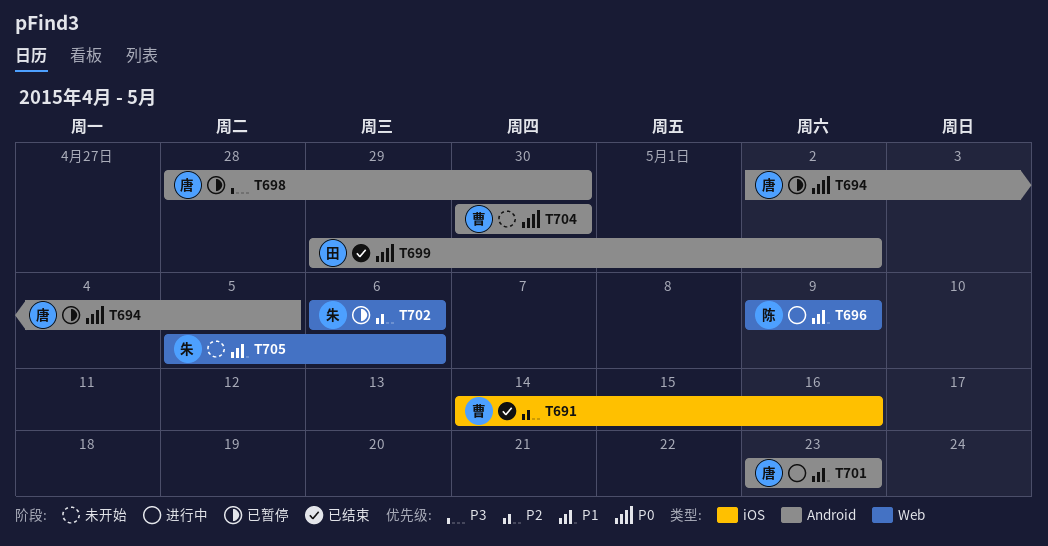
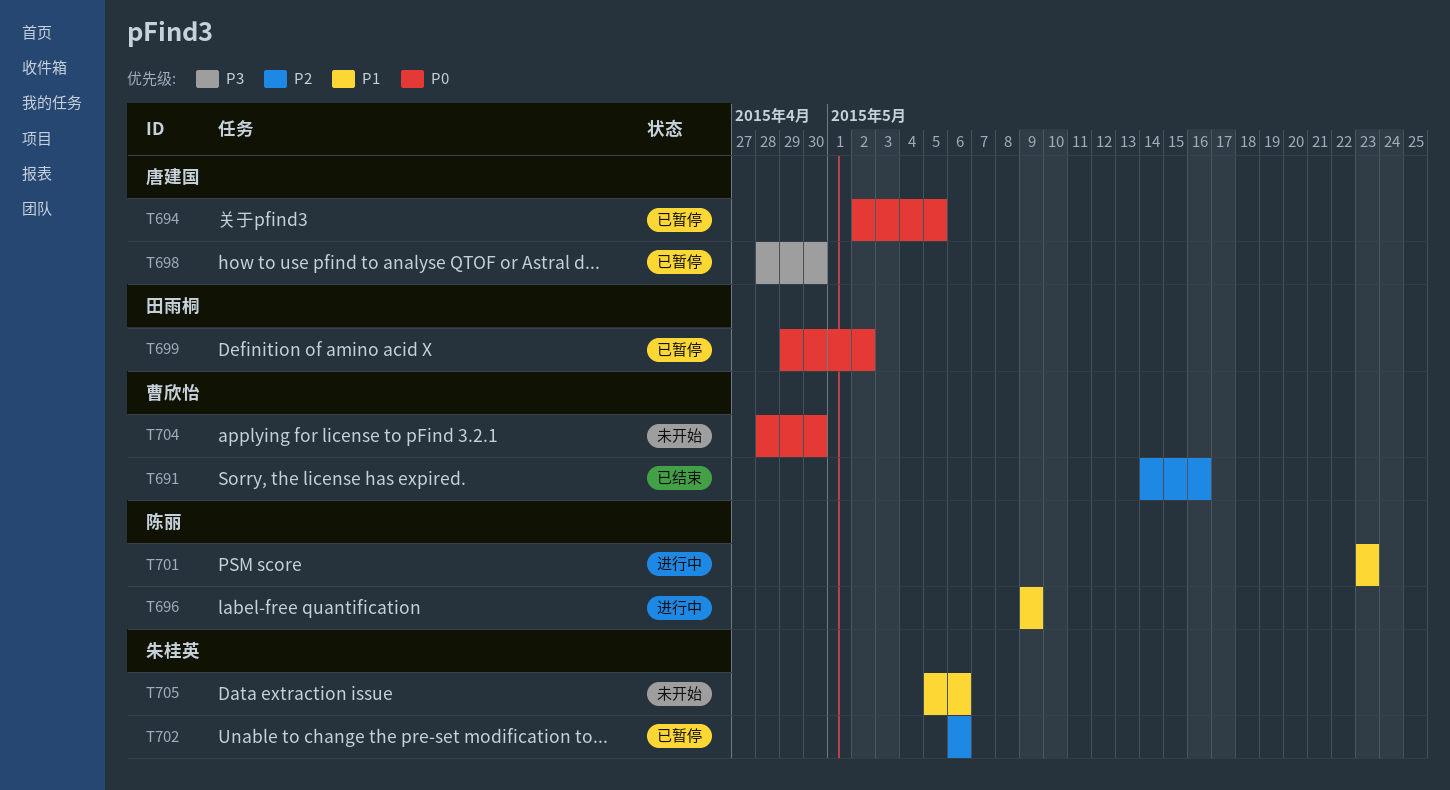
T699, status: 已结束 -> 已暂停
T701, owner: 唐建国 -> 陈丽
T704, start: Apr 30 -> Apr 28

